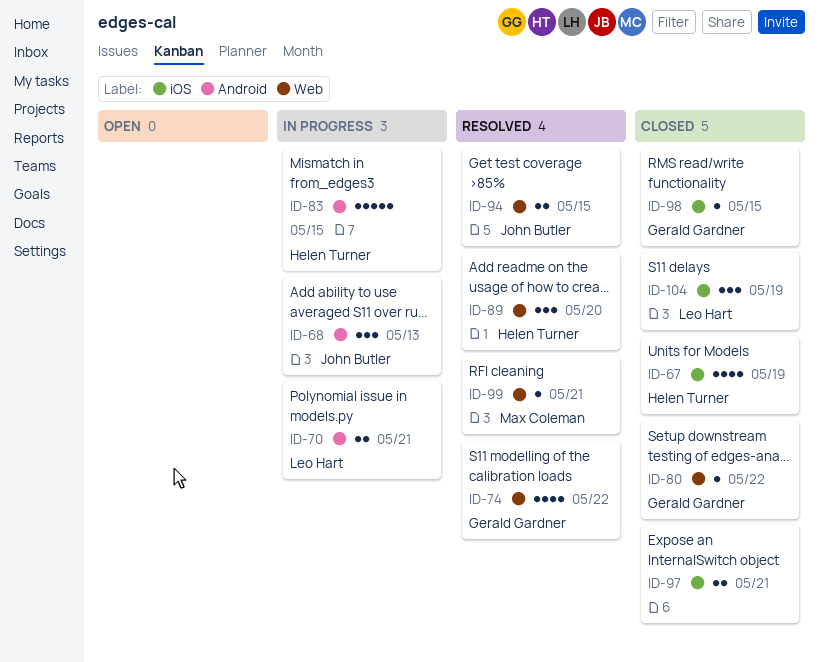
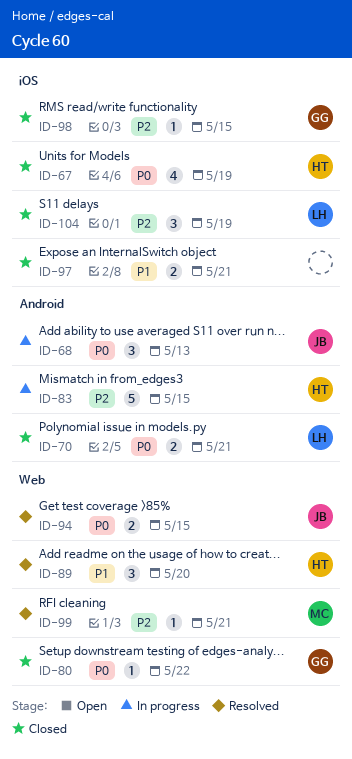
ID-70, status: In progress -> Closed
ID-74: present -> none

